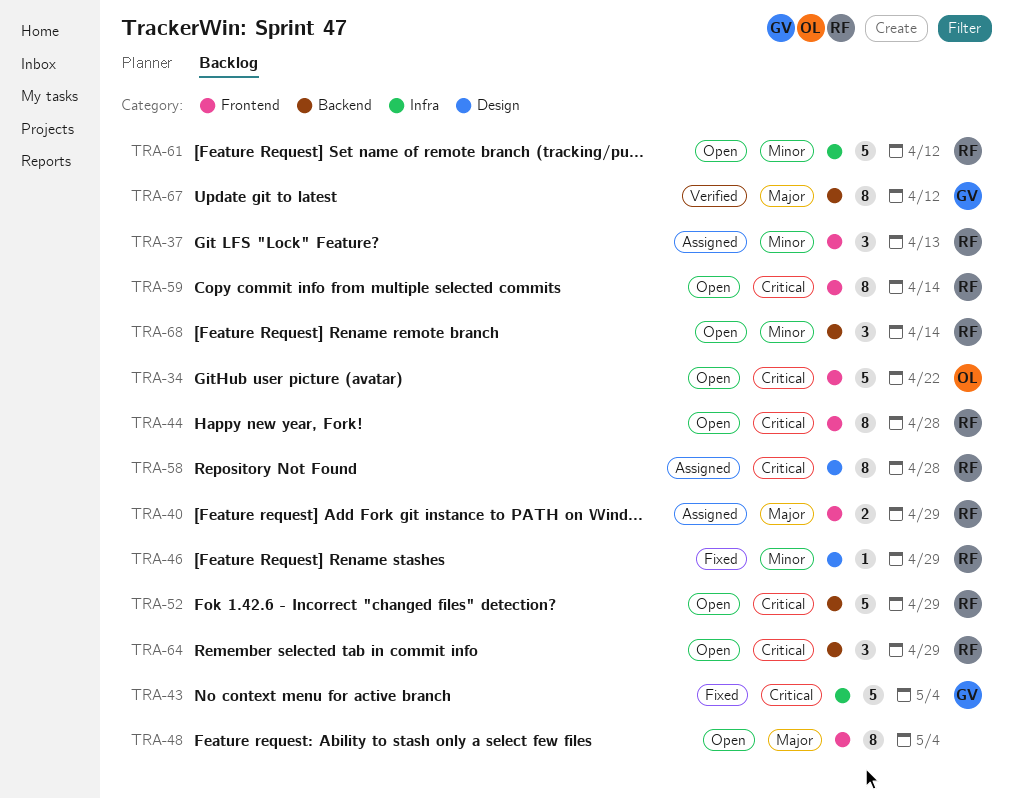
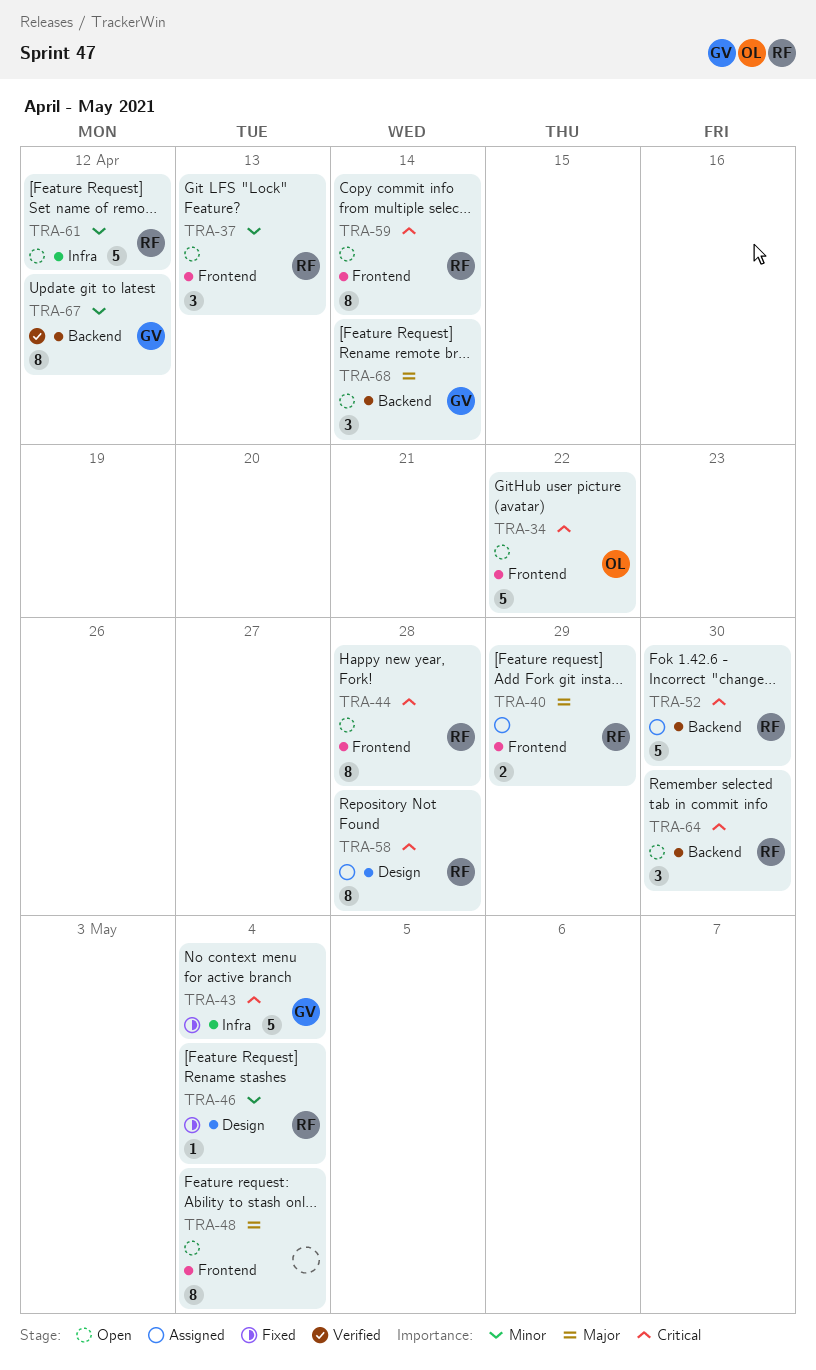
TRA-37, status: Assigned -> Open
TRA-46, due: Apr 29 -> May 4
TRA-52, status: Open -> Assigned
TRA-52, due: Apr 29 -> Apr 30
TRA-64, due: Apr 29 -> Apr 30
TRA-67, priority: Major -> Minor
TRA-68, owner: RF -> GV
TRA-68, priority: Minor -> Major

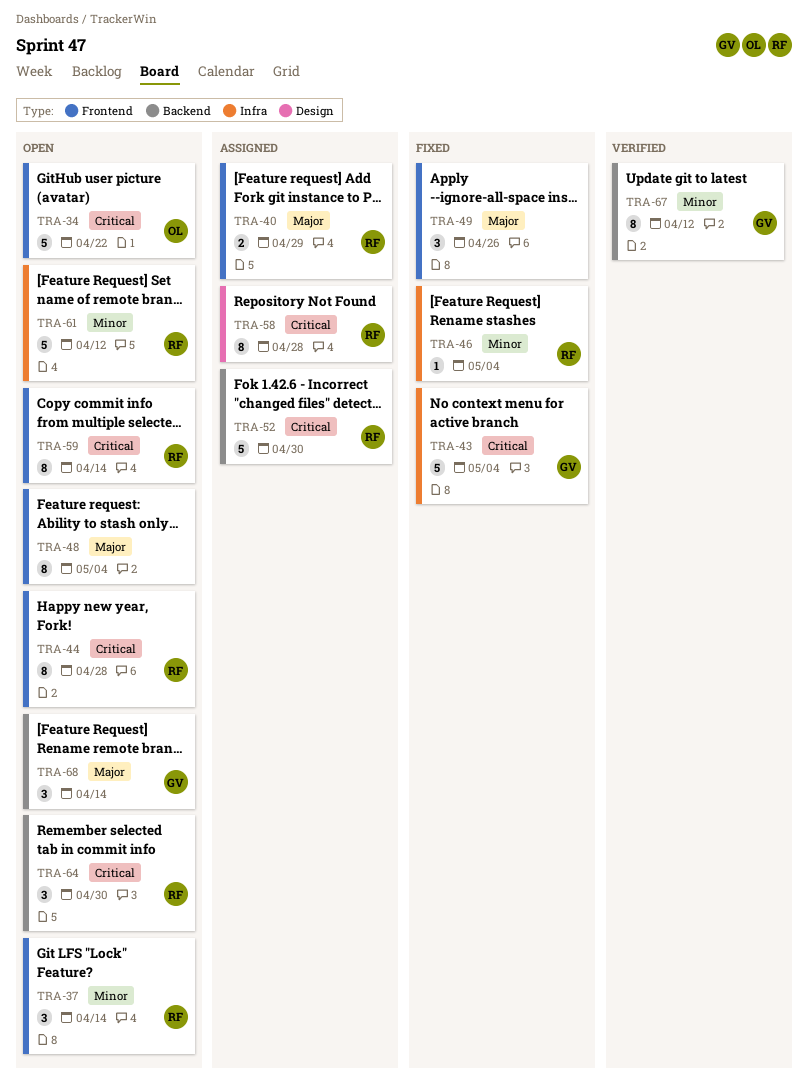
TRA-37, due: Apr 13 -> Apr 14
TRA-46, label: Design -> Infra
TRA-49: none -> present

